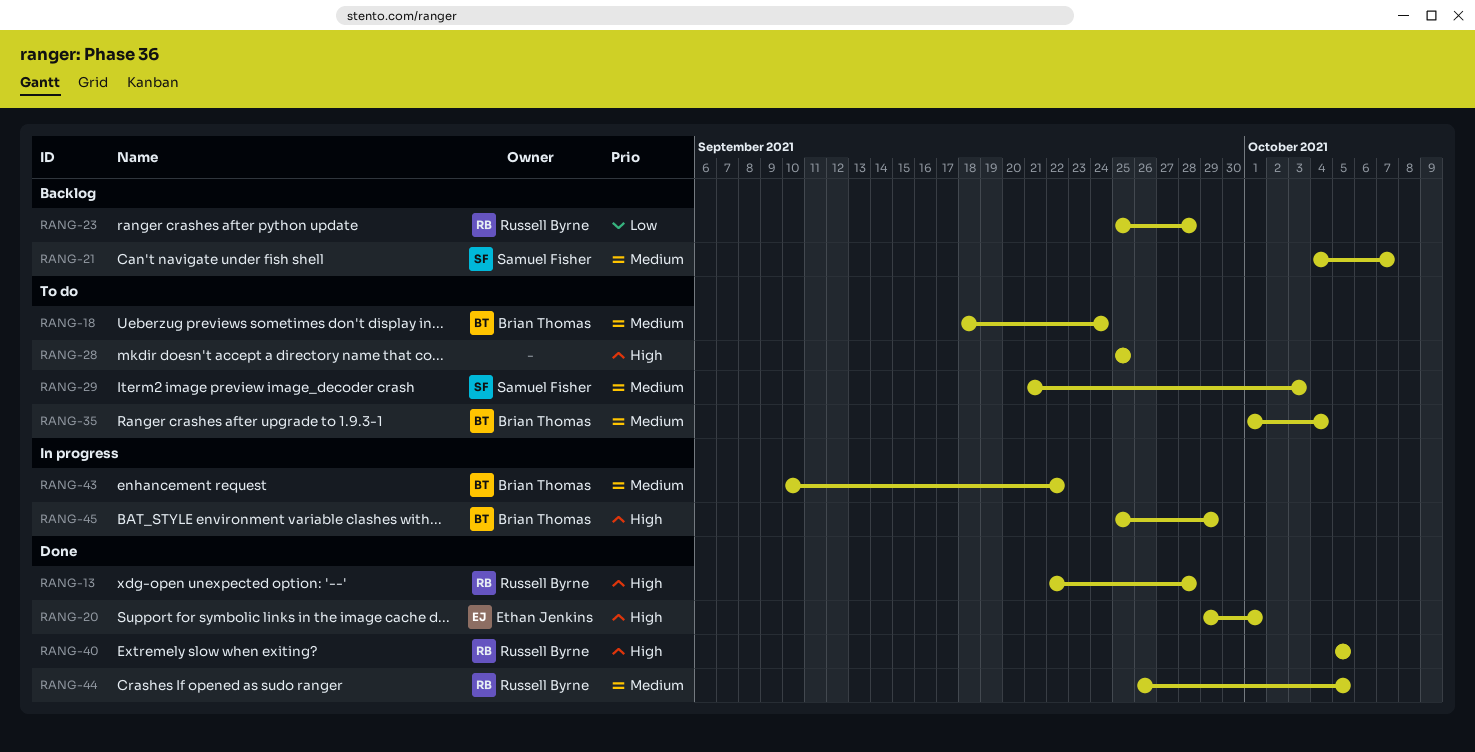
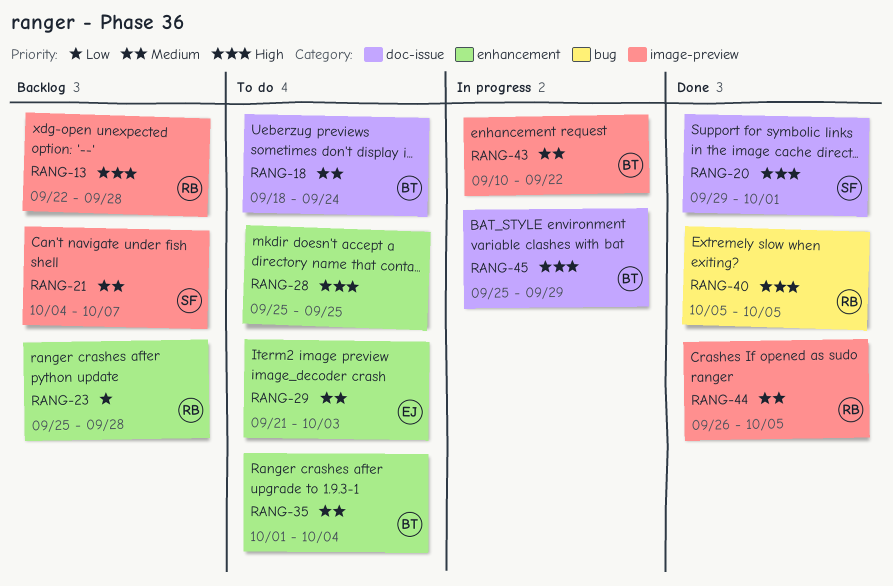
RANG-13, status: Done -> Backlog
RANG-20, owner: Ethan Jenkins -> Samuel Fisher
RANG-29, owner: Samuel Fisher -> Ethan Jenkins

